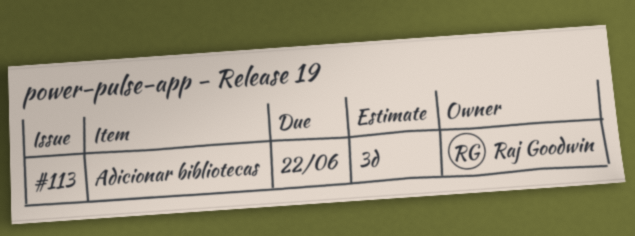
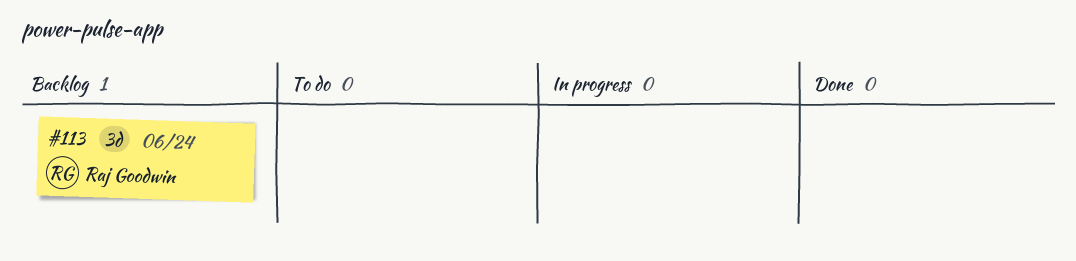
#113, due: Jun 22 -> Jun 24

